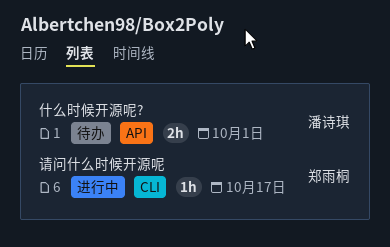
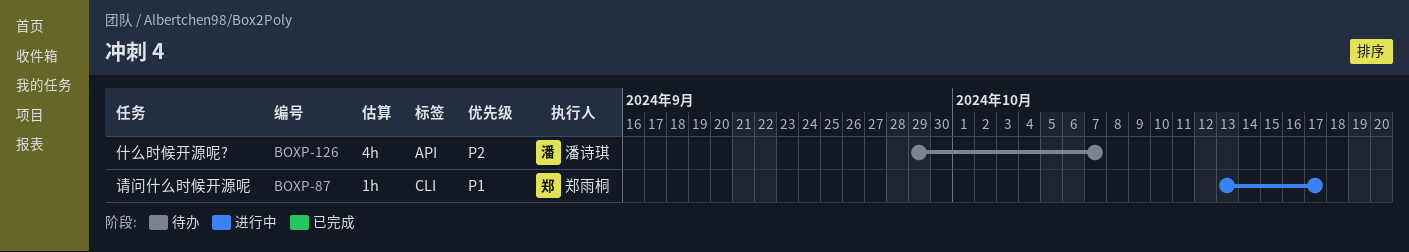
什么时候开源呢?, estimate: 2h -> 4h
什么时候开源呢?, due: Oct 1 -> Oct 7

